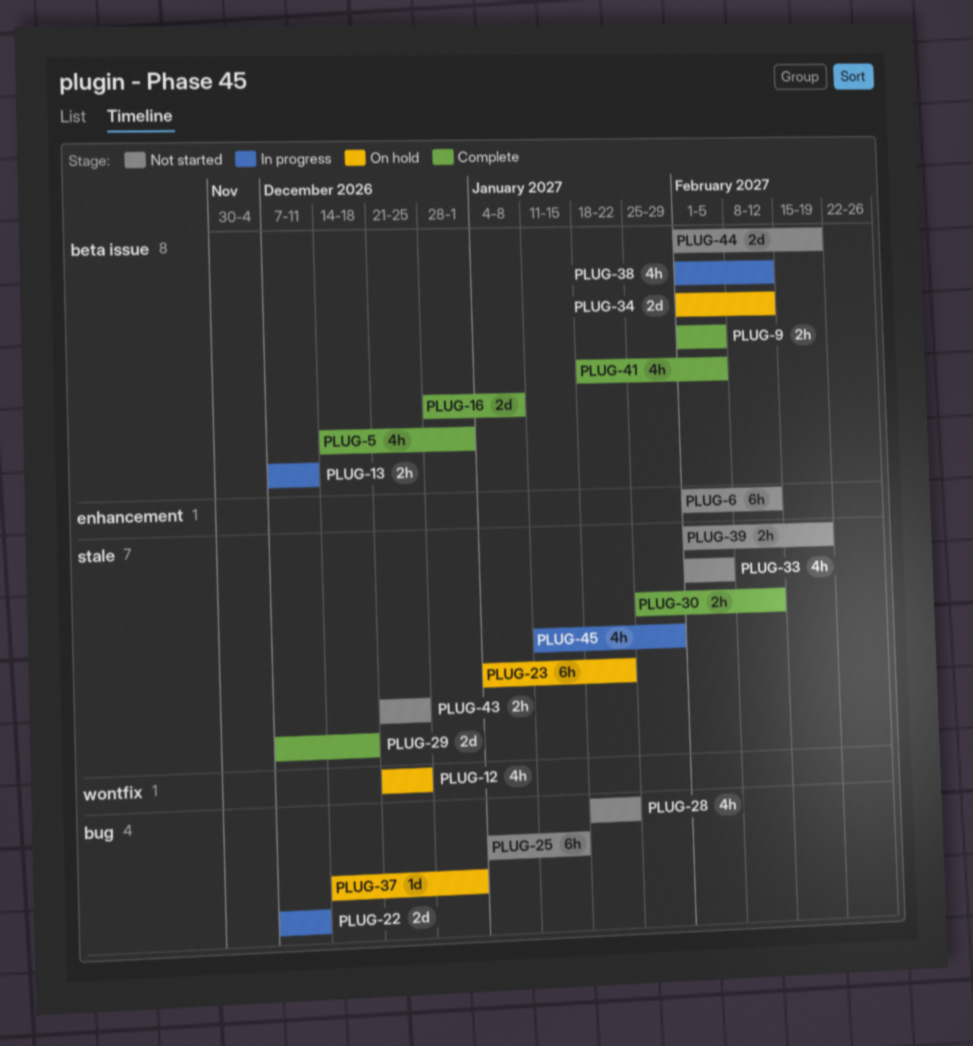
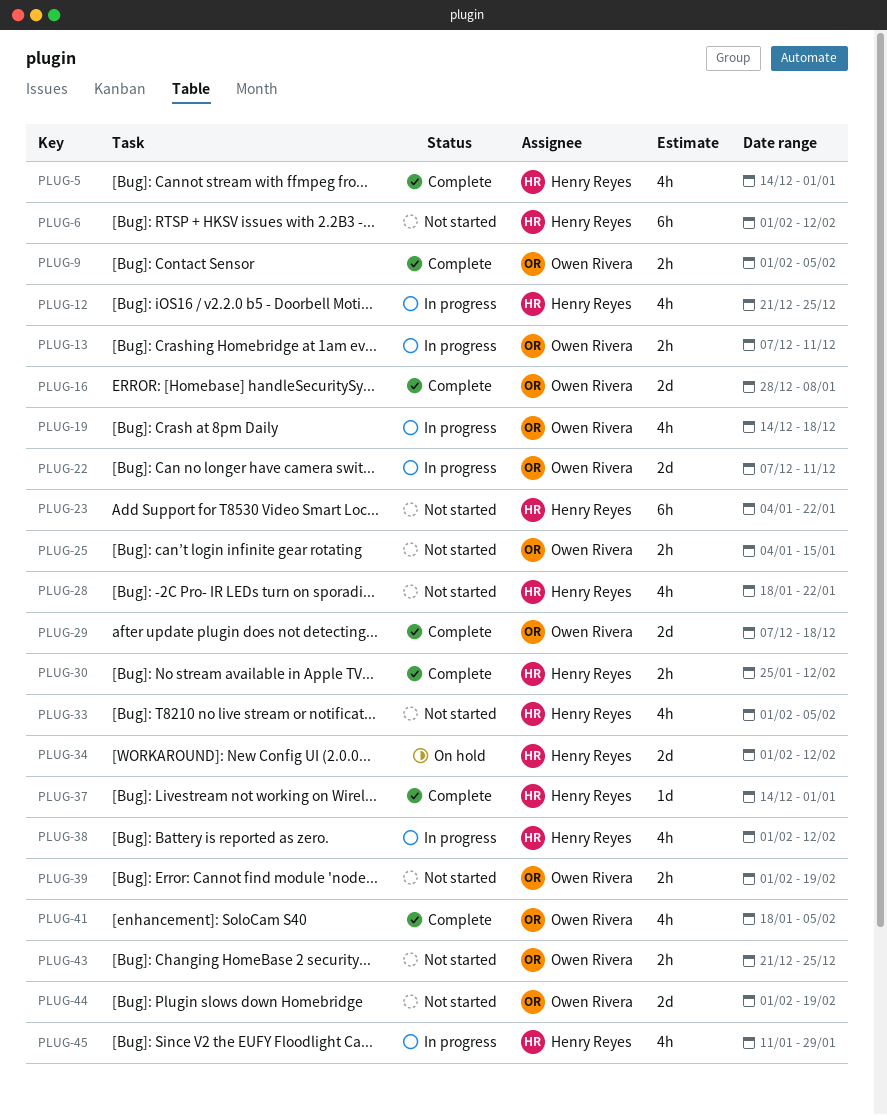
PLUG-12, status: On hold -> In progress
PLUG-19: none -> present
PLUG-23, status: On hold -> Not started
PLUG-25, estimate: 6h -> 2h
PLUG-37, status: On hold -> Complete

